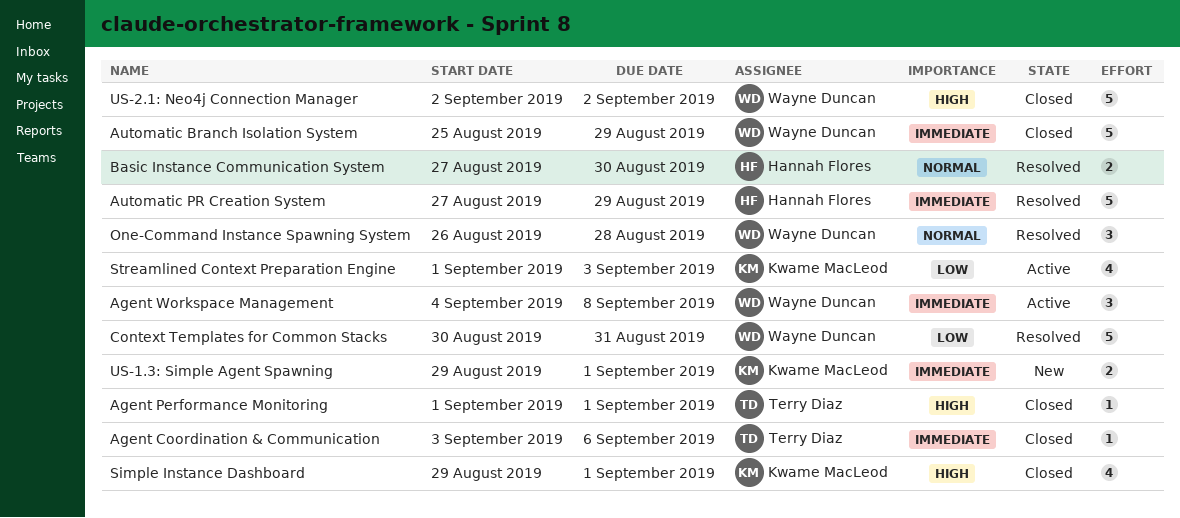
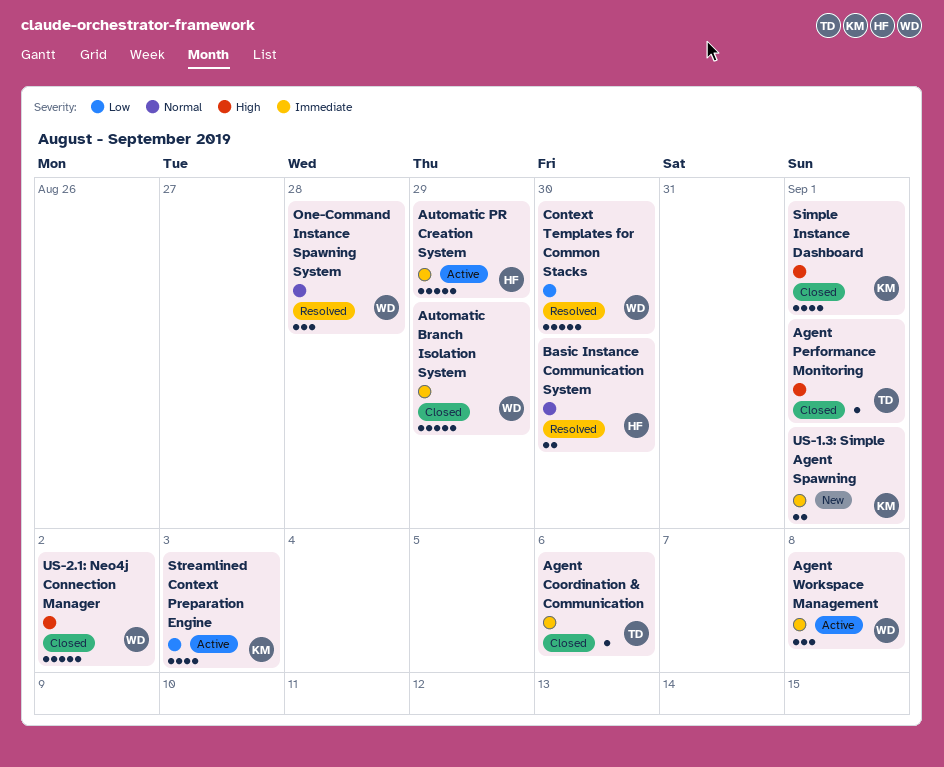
Automatic PR Creation System, status: Resolved -> Active
Context Templates for Common Stacks, due: Aug 31 -> Aug 30

